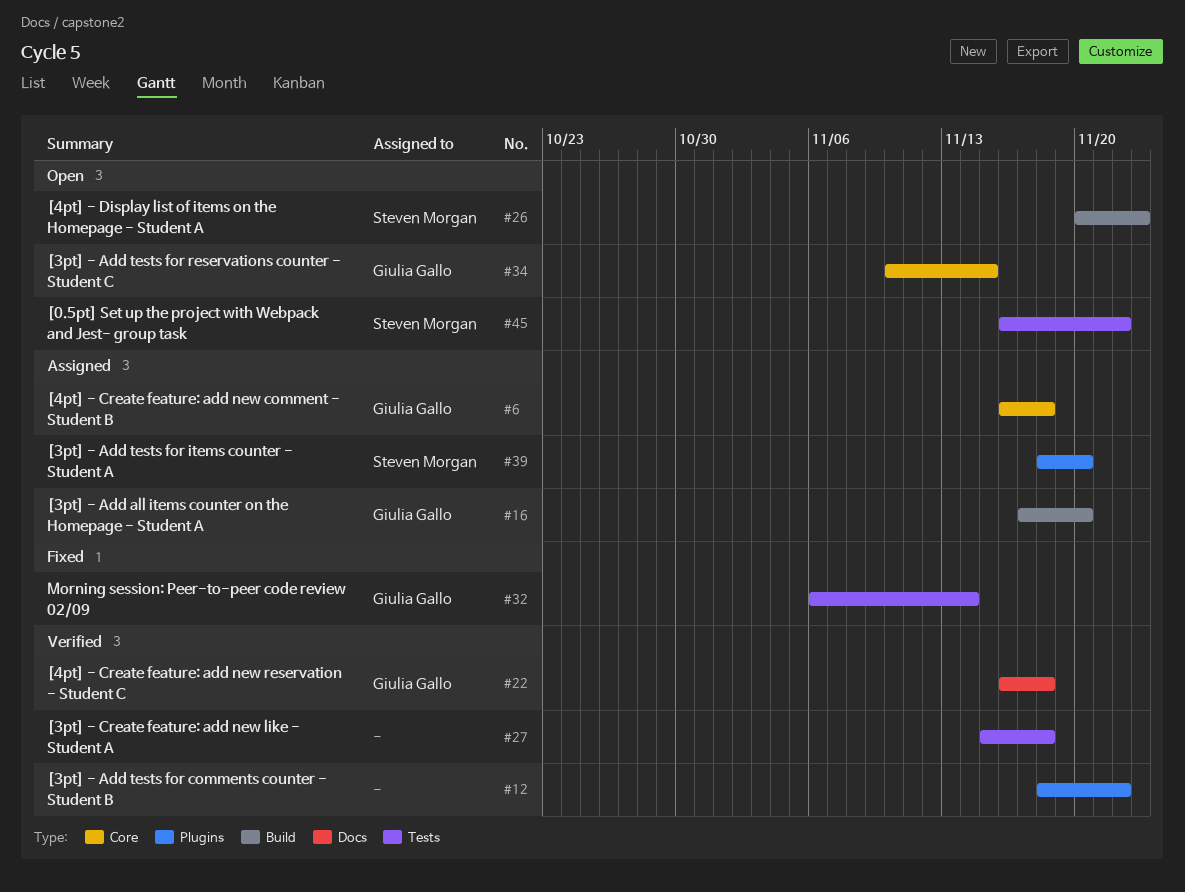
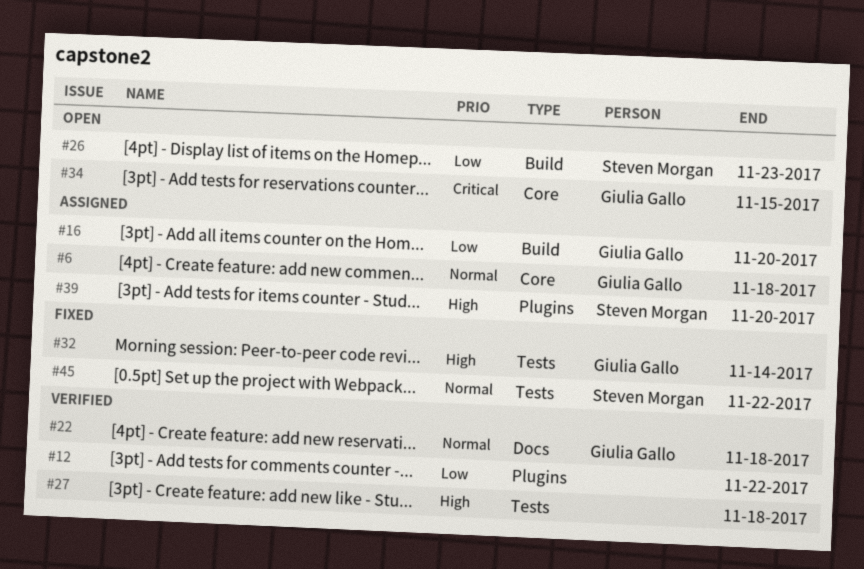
#45, status: Open -> Fixed

